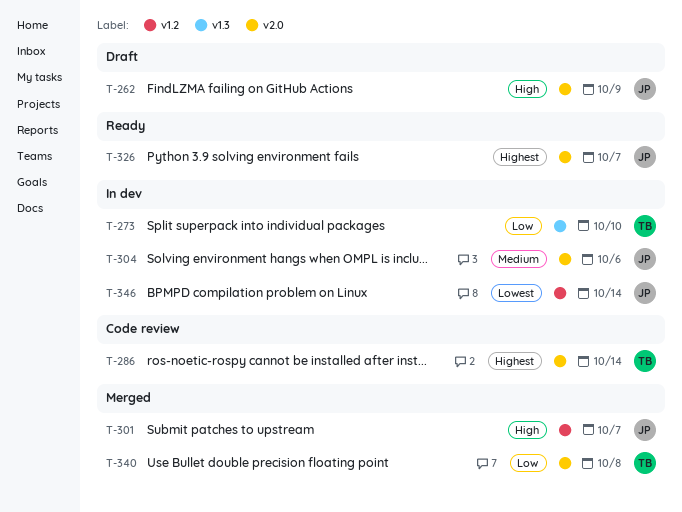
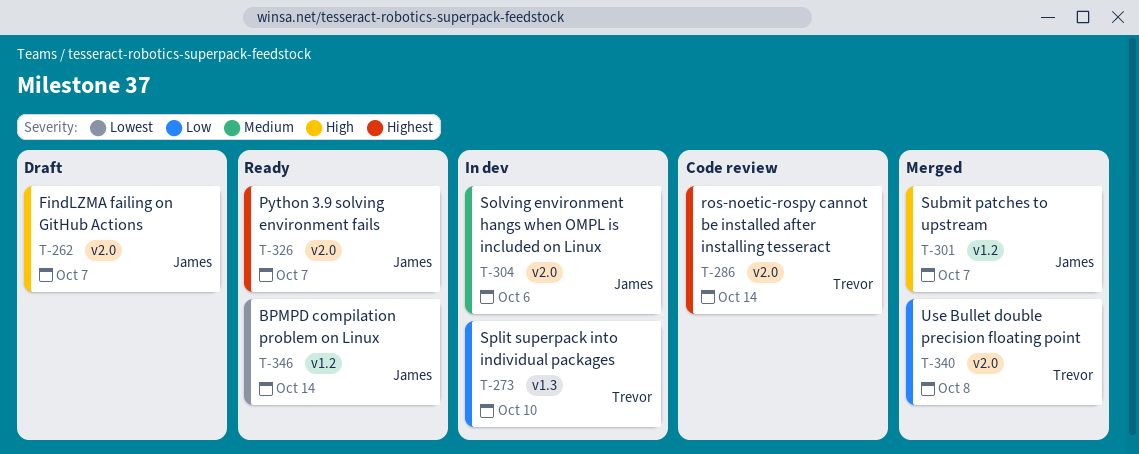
T-262, due: Oct 9 -> Oct 7
T-346, status: In dev -> Ready

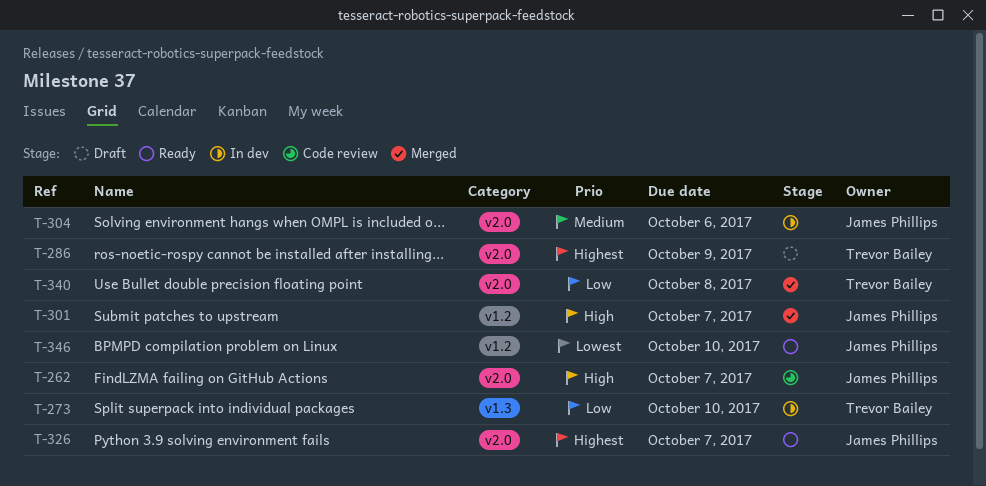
T-262, status: Draft -> Code review
T-286, status: Code review -> Draft
T-286, due: Oct 14 -> Oct 9
T-346, due: Oct 14 -> Oct 10

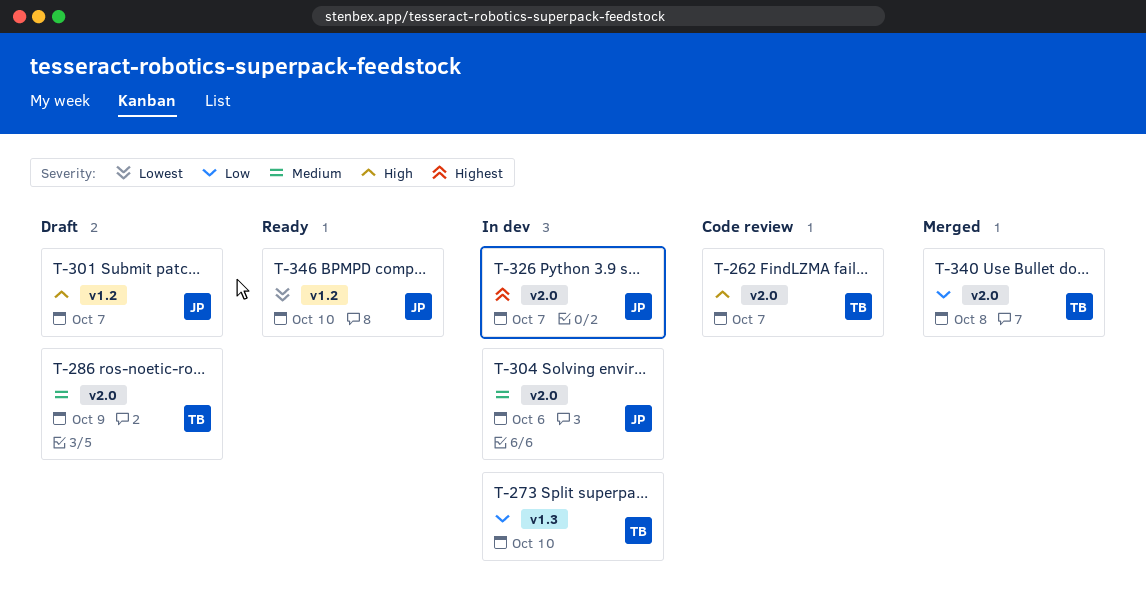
T-262, owner: James Phillips -> Trevor Bailey
T-286, priority: Highest -> Medium
T-301, status: Merged -> Draft
T-326, status: Ready -> In dev

